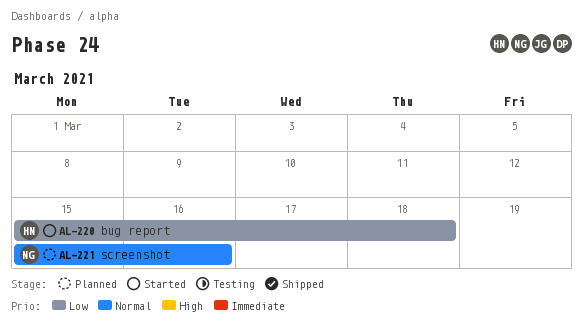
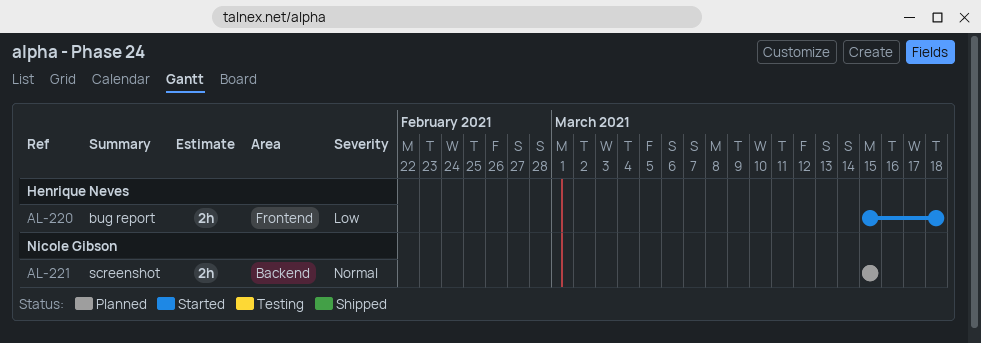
AL-221, due: Mar 16 -> Mar 15

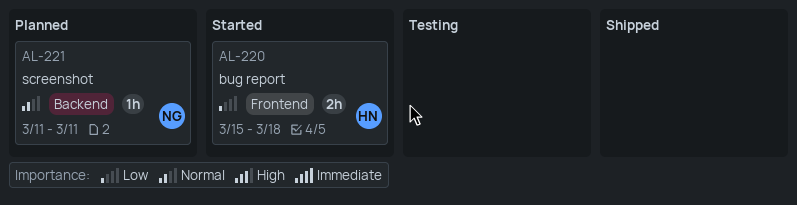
AL-221, estimate: 2h -> 1h
AL-221, start: Mar 15 -> Mar 11
AL-221, due: Mar 15 -> Mar 11

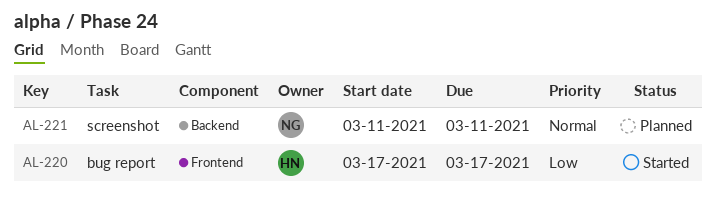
AL-220, start: Mar 15 -> Mar 17
AL-220, due: Mar 18 -> Mar 17

